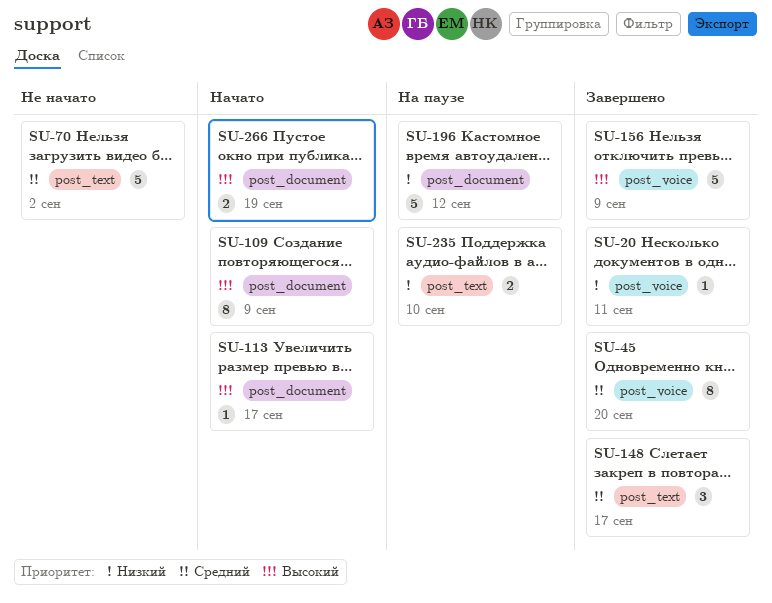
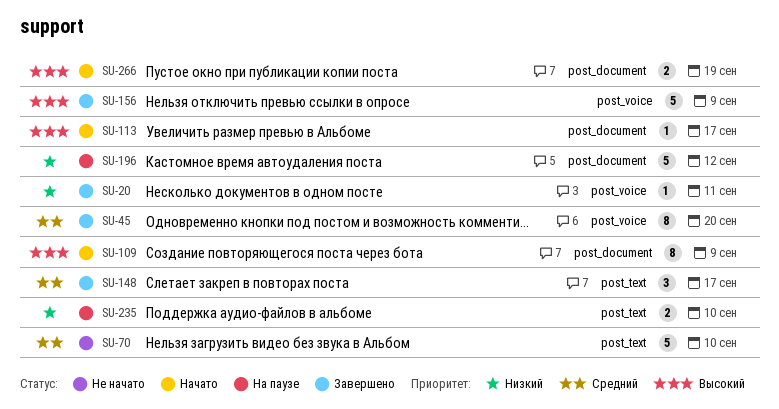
SU-70, due: Sep 2 -> Sep 10

